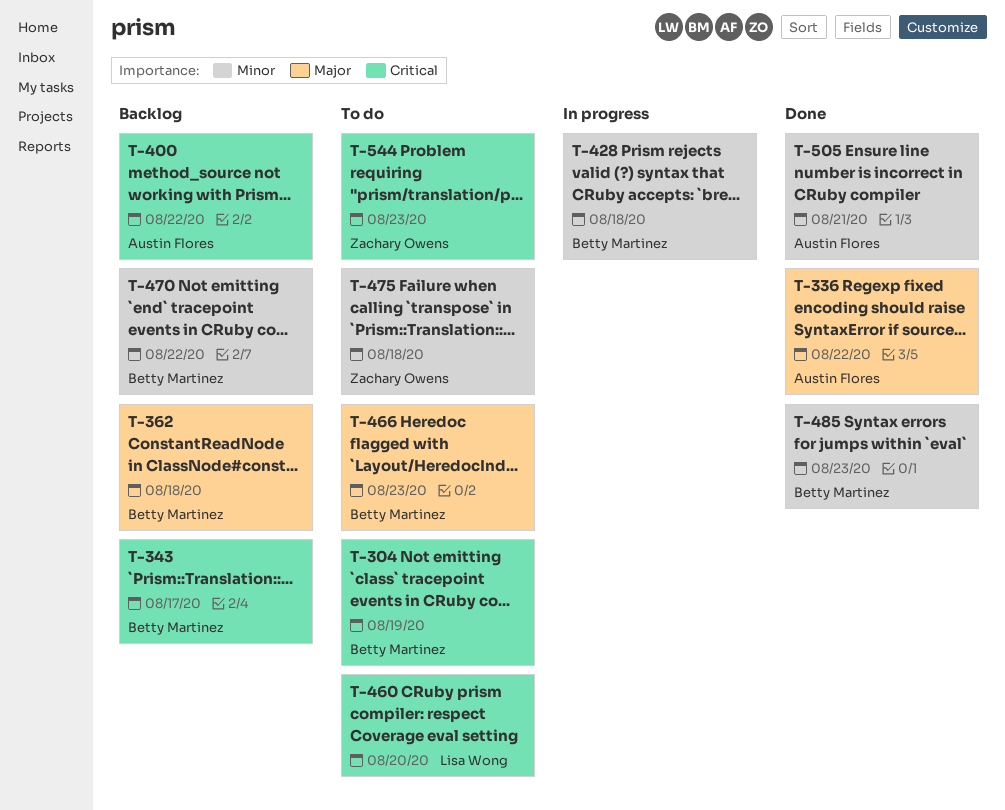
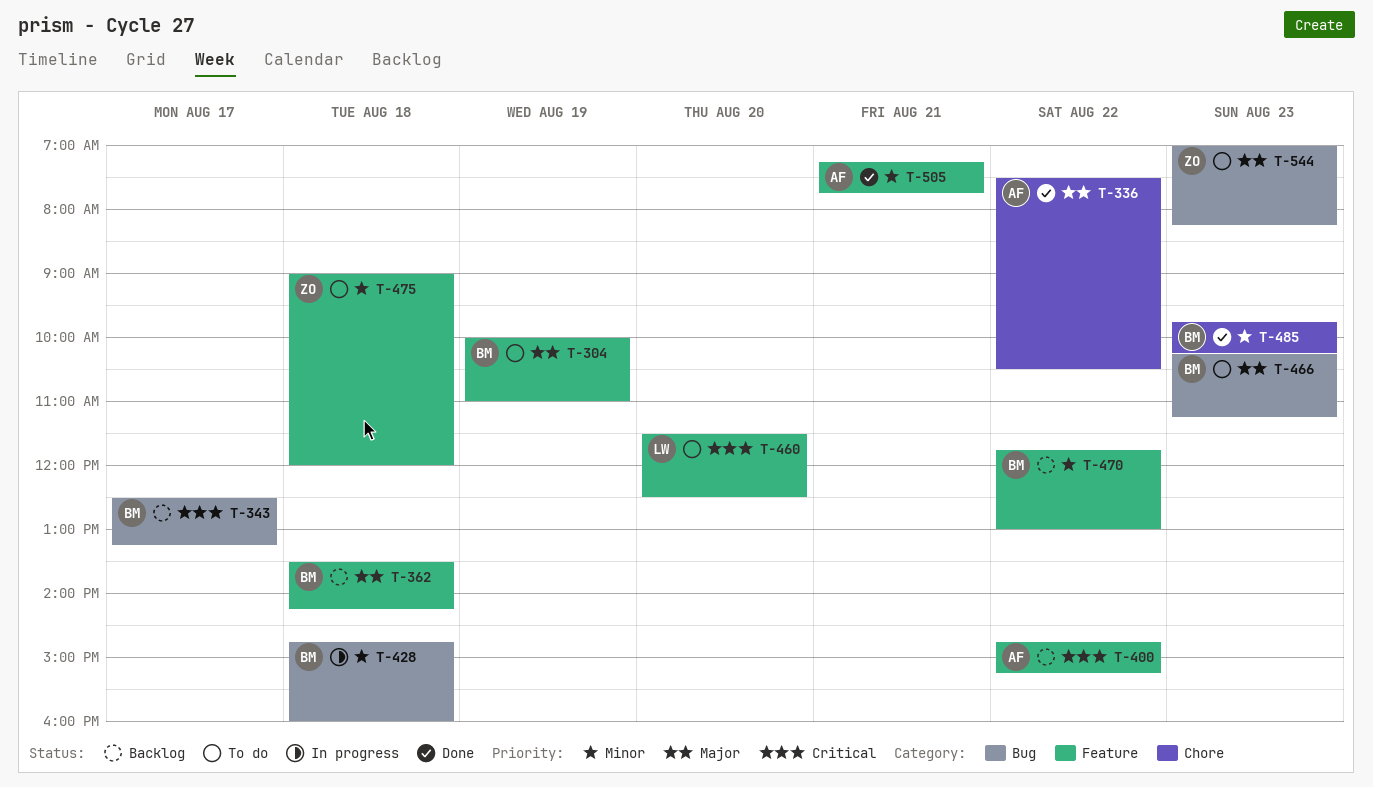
T-304, priority: Critical -> Major
T-544, priority: Critical -> Major

